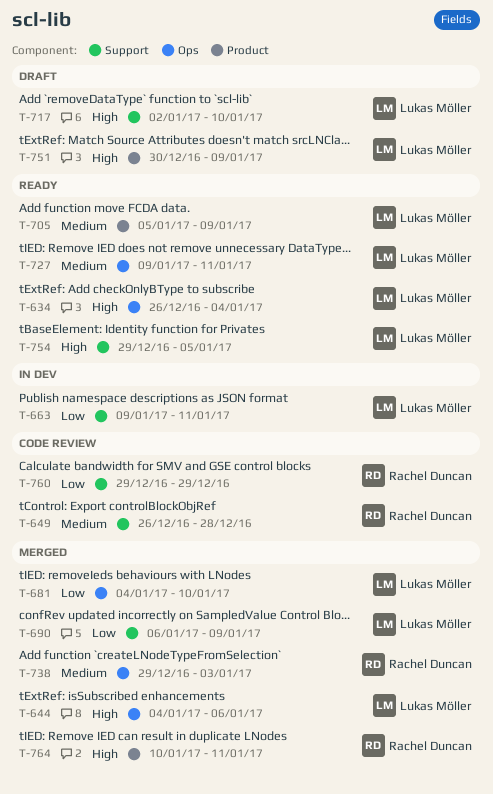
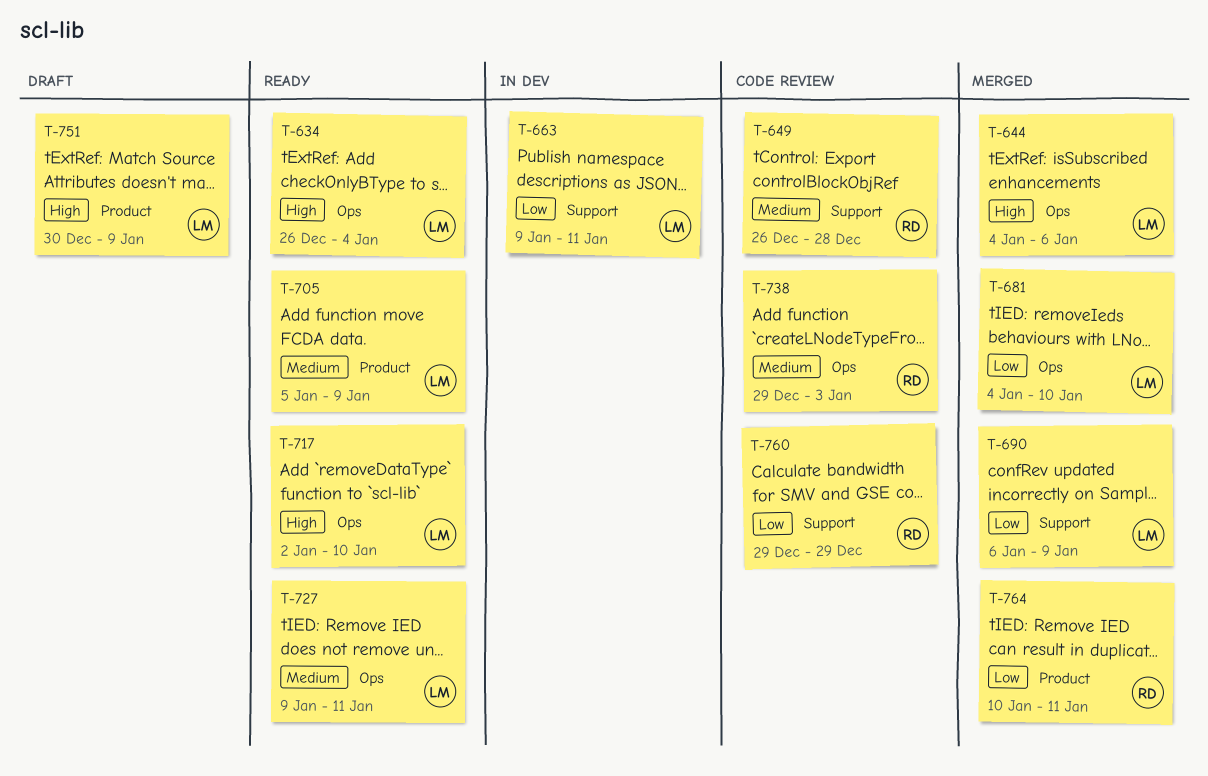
T-717, status: Draft -> Ready
T-717, label: Support -> Ops
T-738, status: Merged -> Code review
T-754: present -> none
T-764, priority: High -> Low

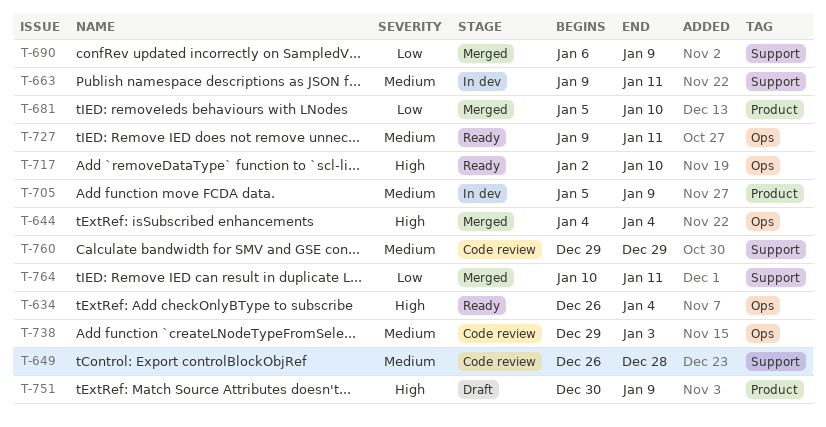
T-644, due: Jan 6 -> Jan 4
T-663, priority: Low -> Medium
T-681, label: Ops -> Product
T-681, start: Jan 4 -> Jan 5
T-705, status: Ready -> In dev
T-760, priority: Low -> Medium
T-764, label: Product -> Support

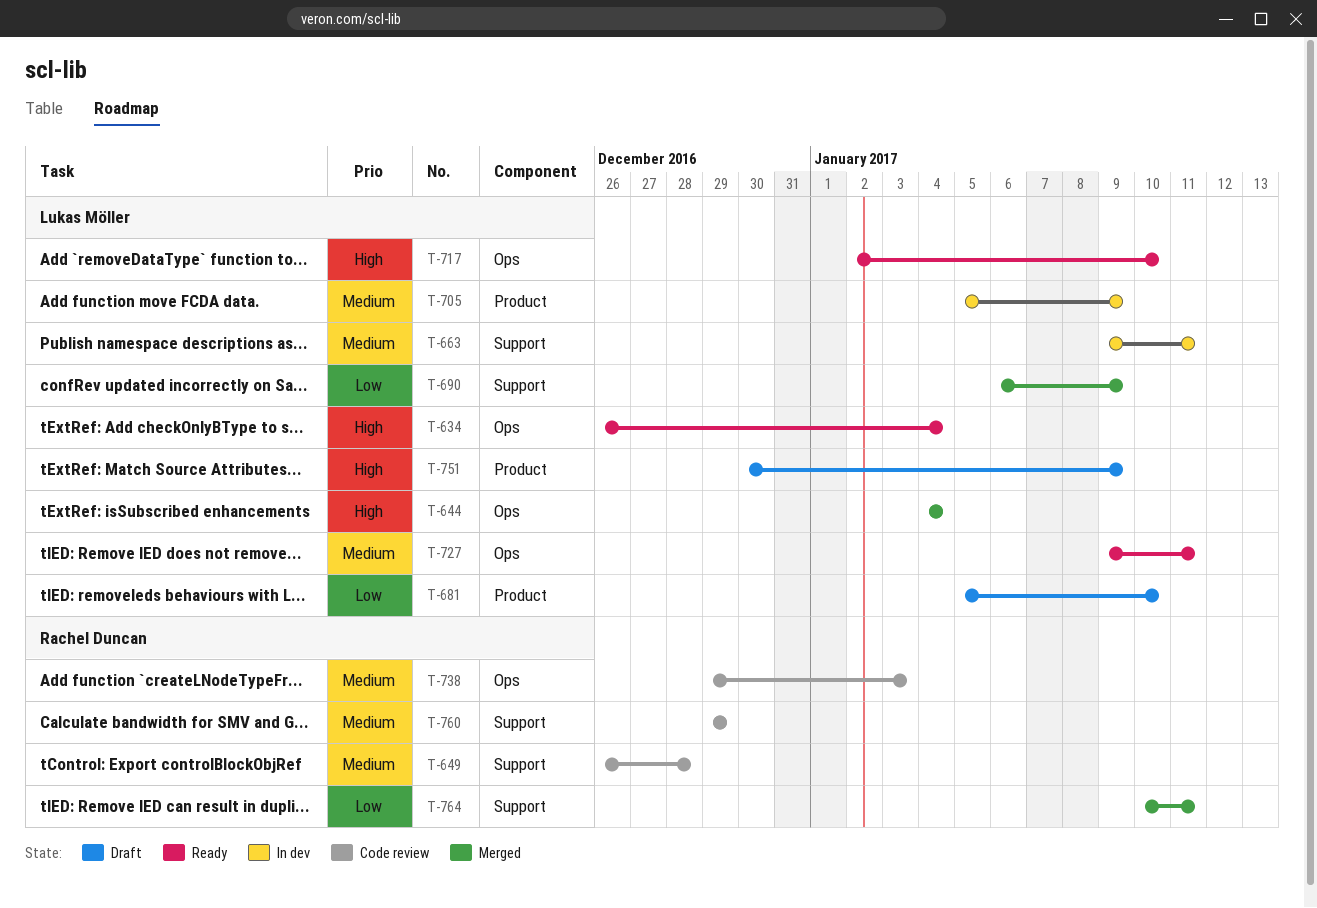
T-681, status: Merged -> Draft

